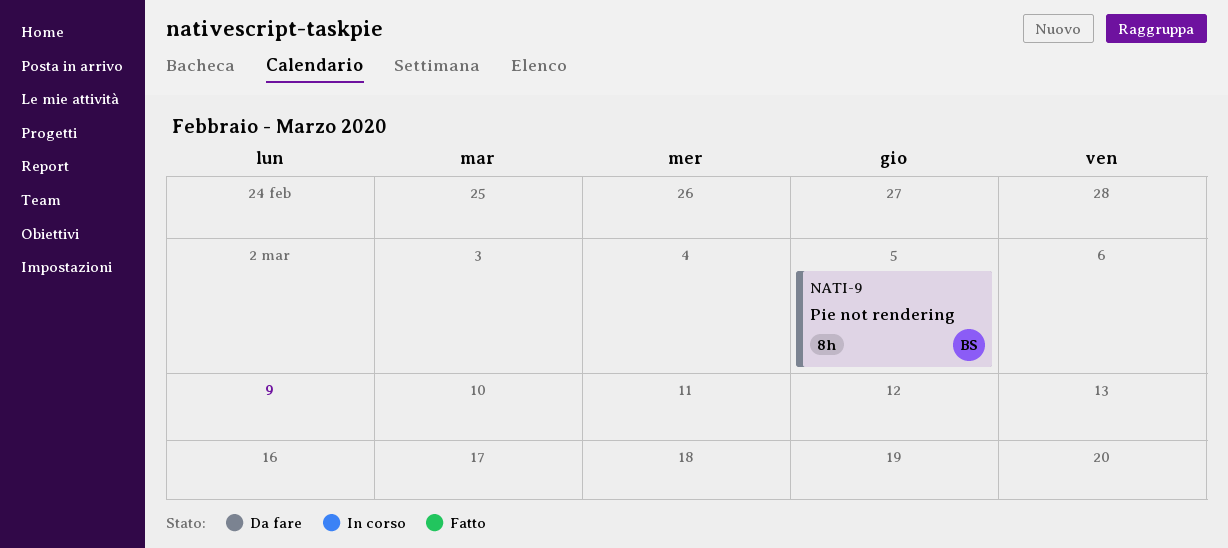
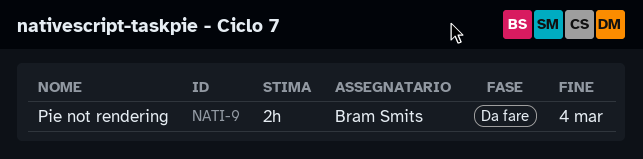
NATI-9, estimate: 8h -> 2h
NATI-9, due: Mar 5 -> Mar 4

